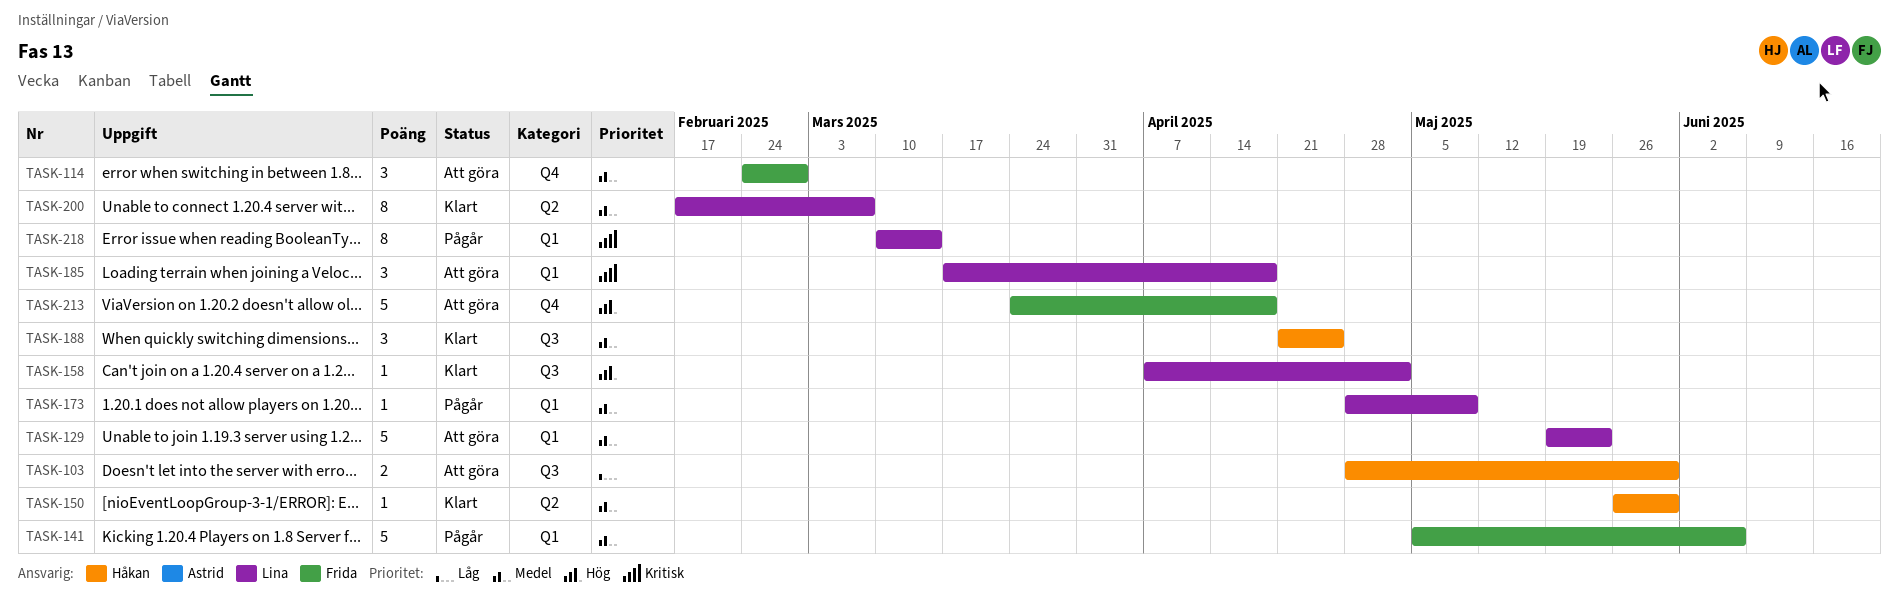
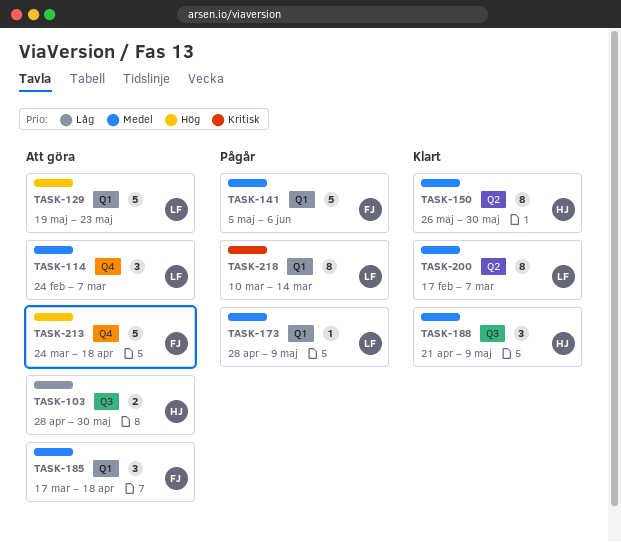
TASK-114, owner: Frida -> Lina
TASK-114, due: Feb 28 -> Mar 7
TASK-129, priority: Medel -> Hög
TASK-150, estimate: 1 -> 8
TASK-158: present -> none
TASK-185, owner: Lina -> Frida
TASK-185, priority: Kritisk -> Medel
TASK-188, due: Apr 25 -> May 9

